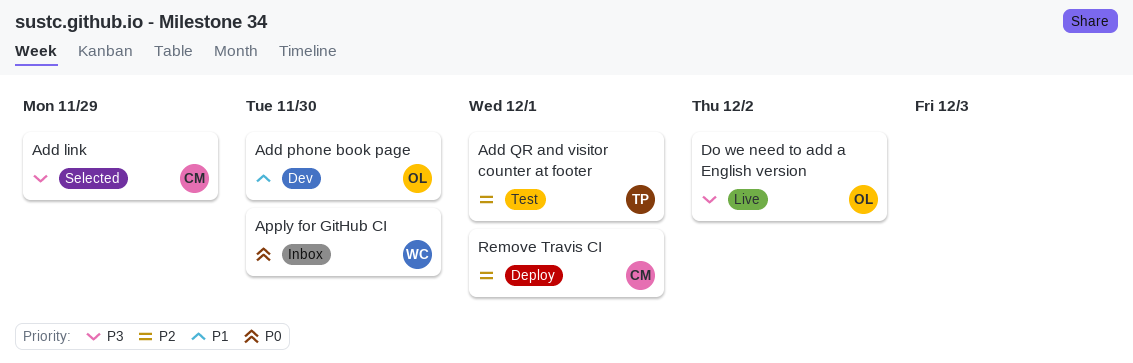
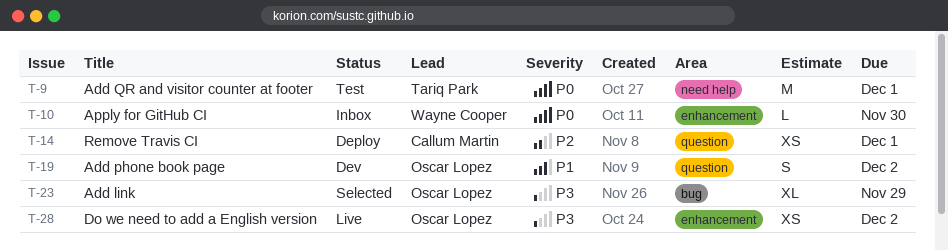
Add link, owner: Callum Martin -> Oscar Lopez
Add phone book page, due: Nov 30 -> Dec 2
Add QR and visitor counter at footer, priority: P2 -> P0

